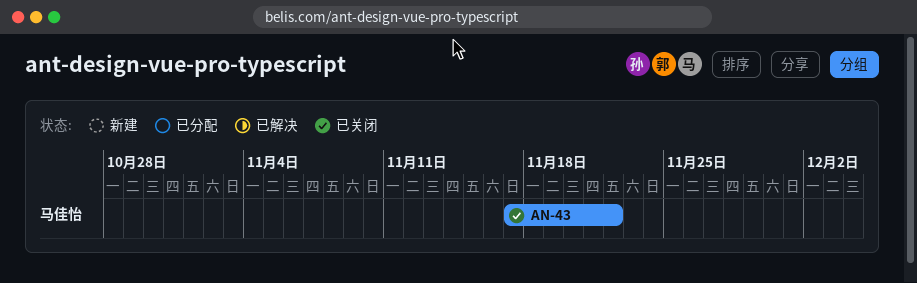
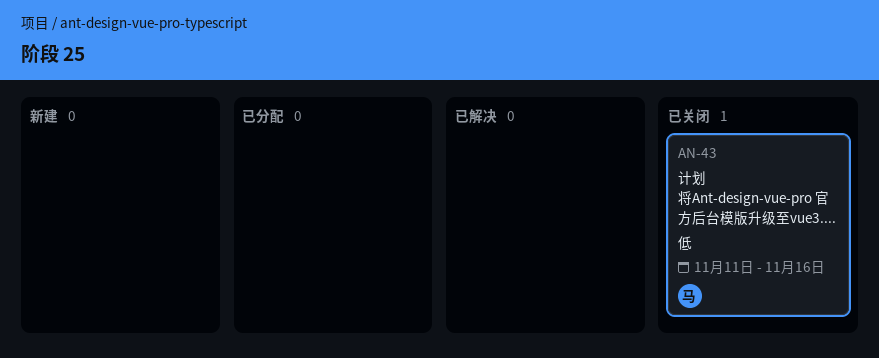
AN-43, start: Nov 17 -> Nov 11
AN-43, due: Nov 22 -> Nov 16

